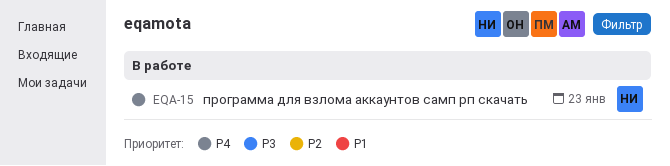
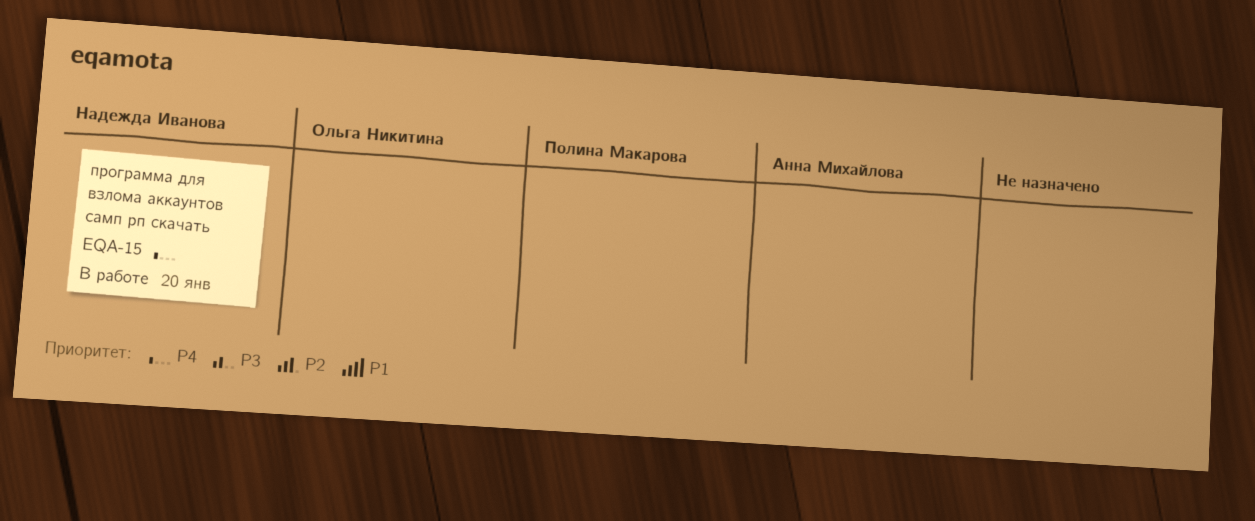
EQA-15, due: Jan 23 -> Jan 20

